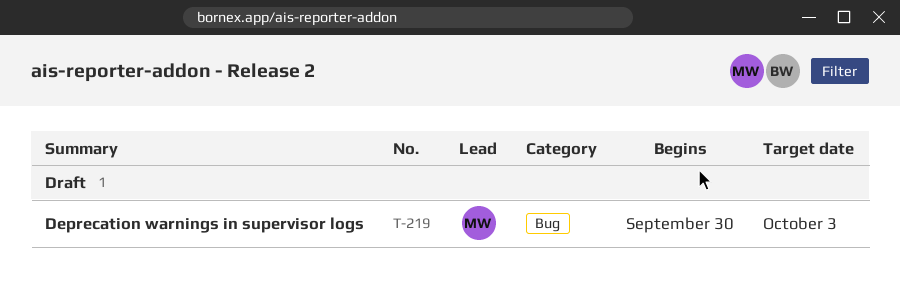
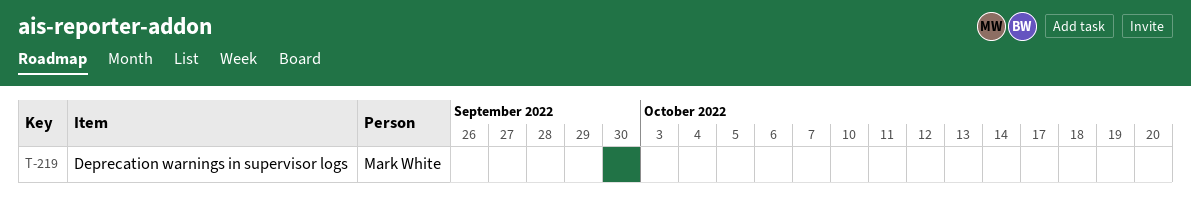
T-219, due: Oct 3 -> Sep 30

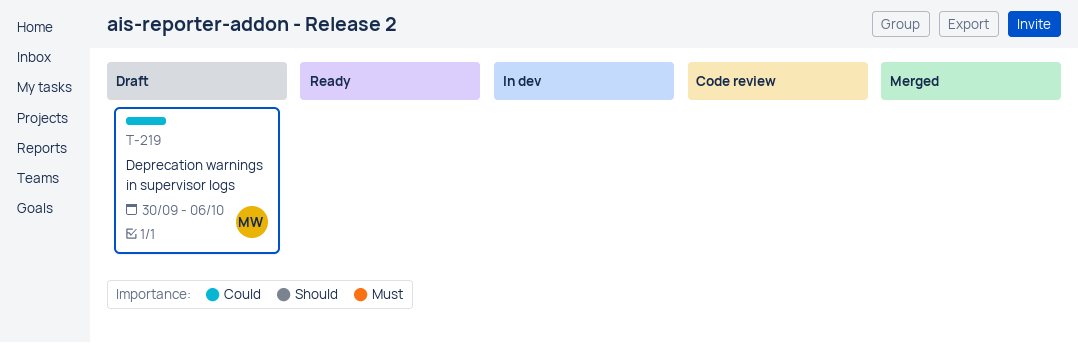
T-219, due: Sep 30 -> Oct 6

